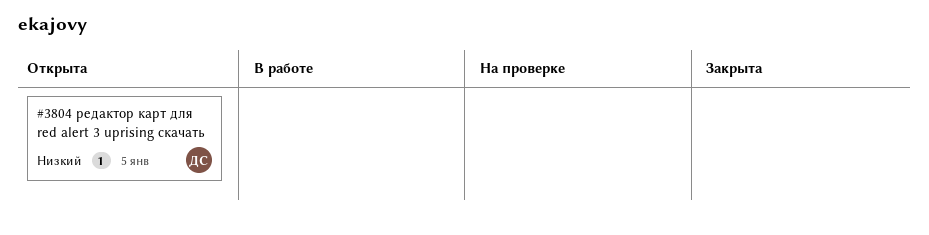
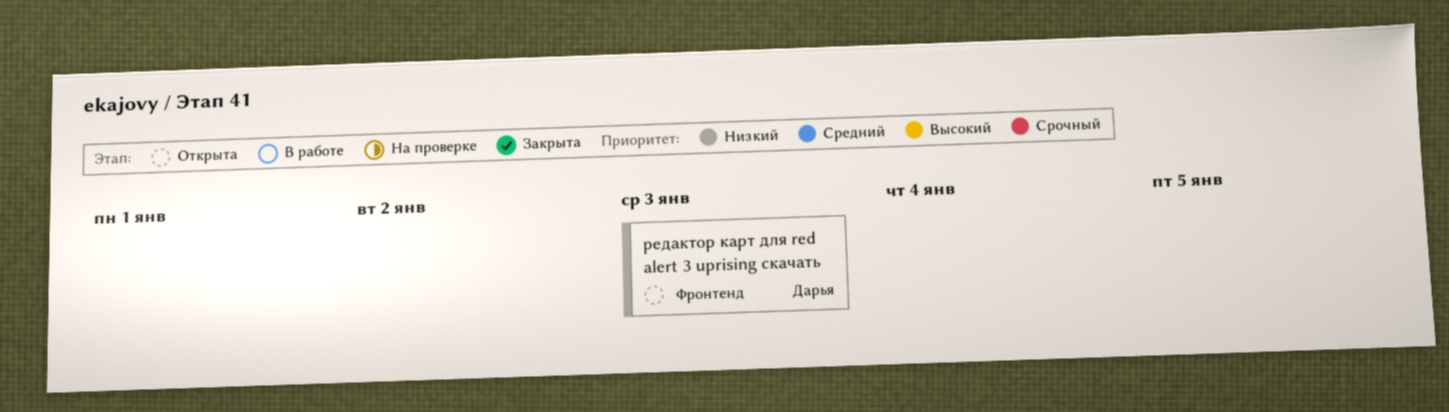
редактор карт для red alert 3 uprising скачать, due: Jan 5 -> Jan 3

